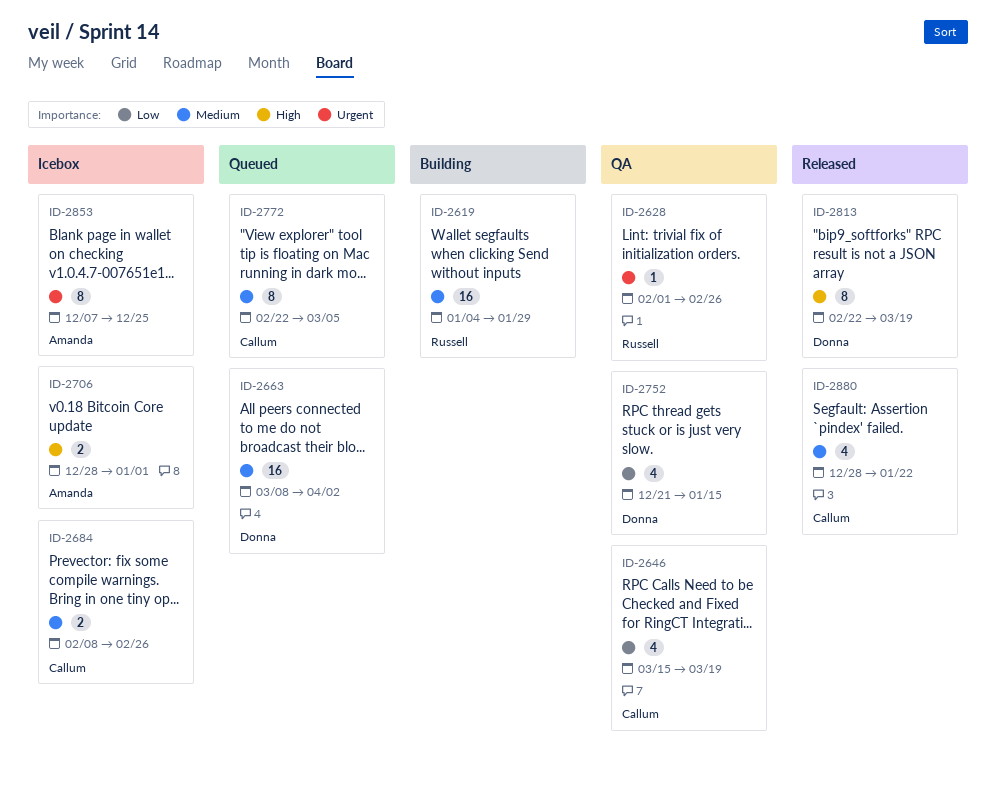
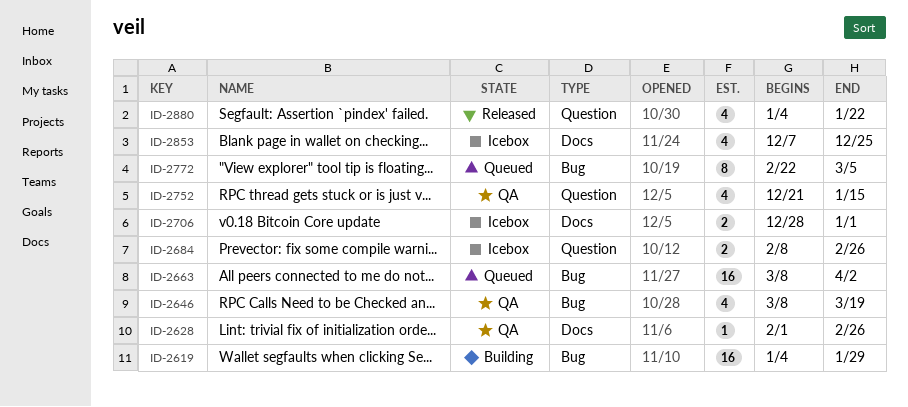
ID-2646, start: Mar 15 -> Mar 8
ID-2813: present -> none
ID-2853, estimate: 8 -> 4
ID-2880, start: Dec 28 -> Jan 4

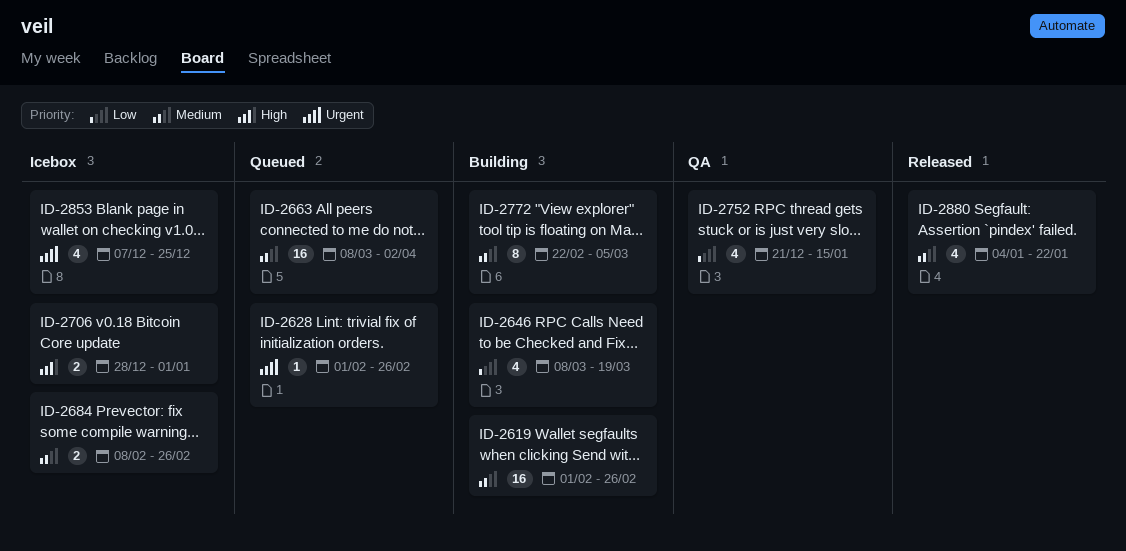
ID-2619, start: Jan 4 -> Feb 1
ID-2619, due: Jan 29 -> Feb 26
ID-2628, status: QA -> Queued
ID-2646, status: QA -> Building
ID-2772, status: Queued -> Building

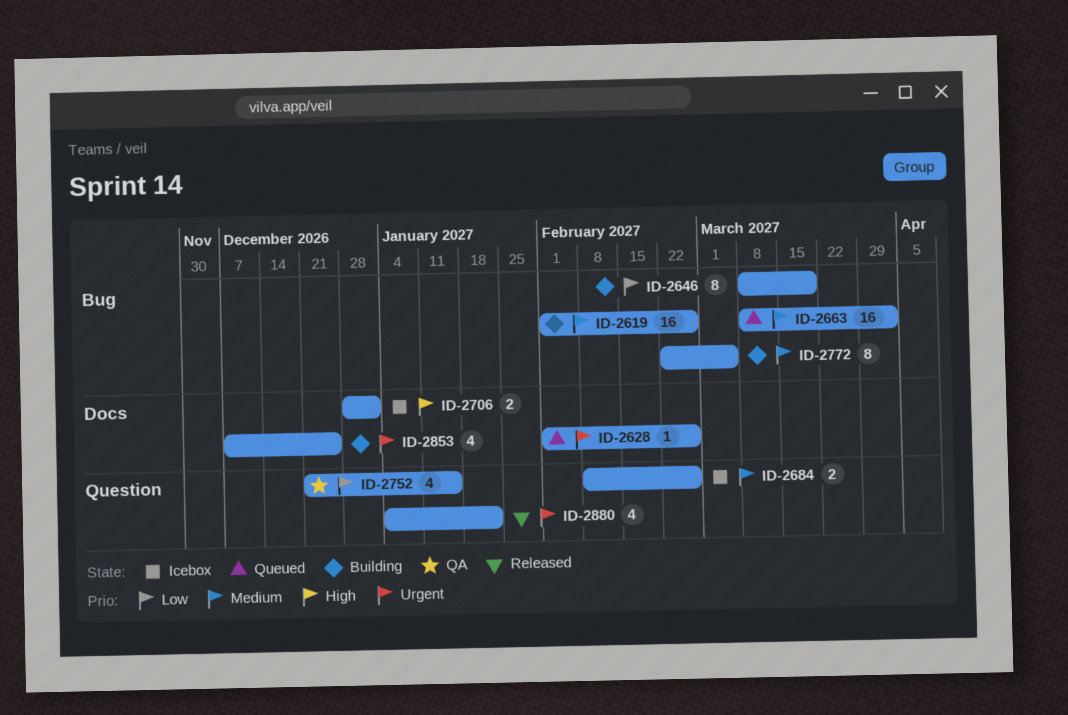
ID-2646, estimate: 4 -> 8
ID-2853, status: Icebox -> Building
ID-2880, priority: Medium -> Urgent

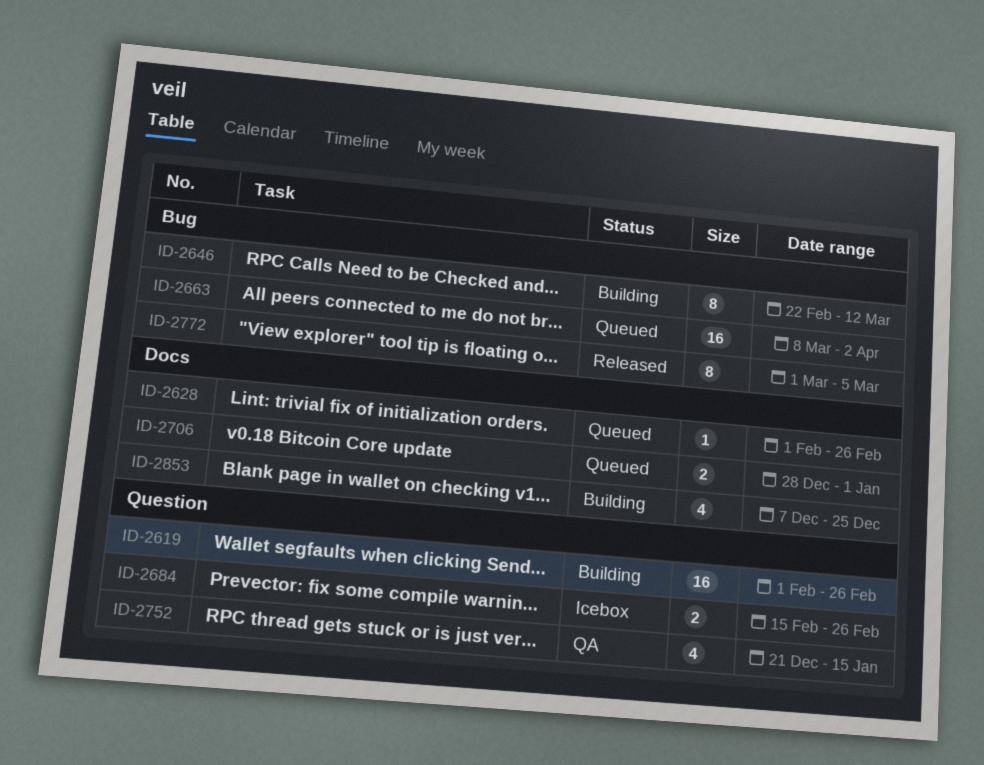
ID-2619, label: Bug -> Question
ID-2646, start: Mar 8 -> Feb 22
ID-2646, due: Mar 19 -> Mar 12
ID-2684, start: Feb 8 -> Feb 15
ID-2706, status: Icebox -> Queued
ID-2772, status: Building -> Released
ID-2772, start: Feb 22 -> Mar 1
ID-2880: present -> none

